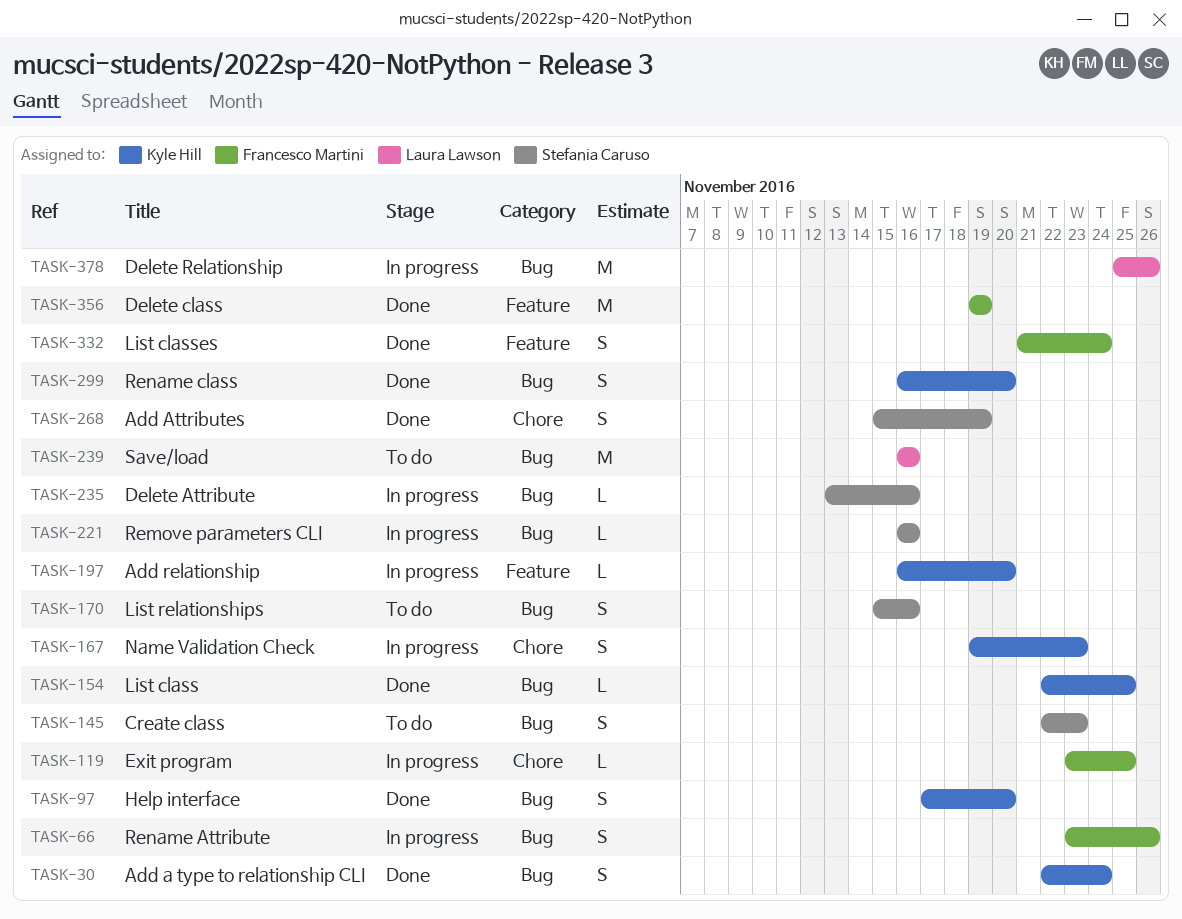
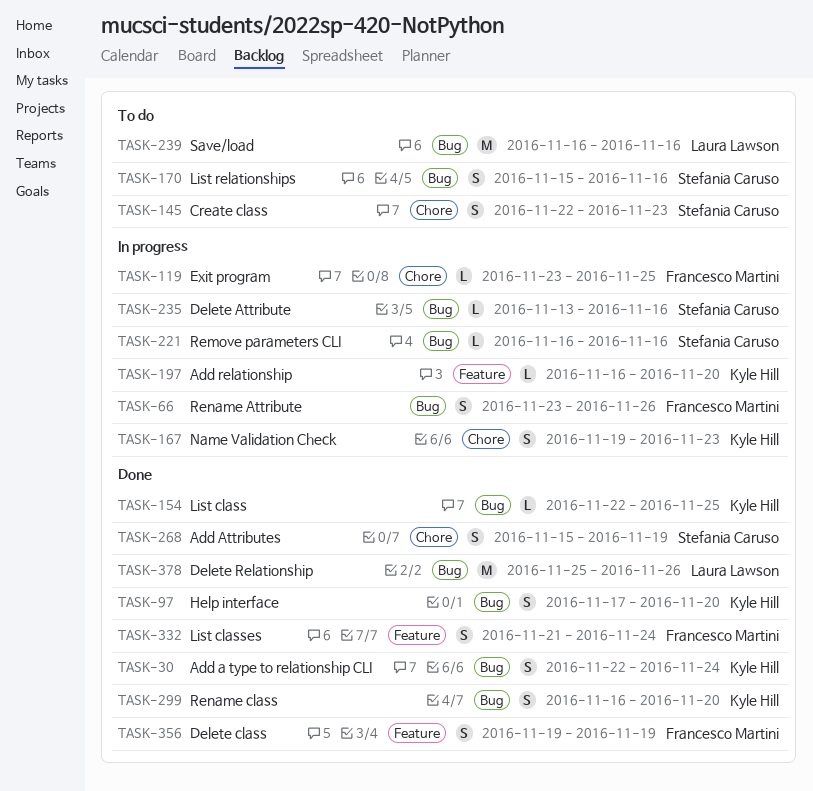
TASK-145, label: Bug -> Chore
TASK-356, estimate: M -> S
TASK-378, status: In progress -> Done

